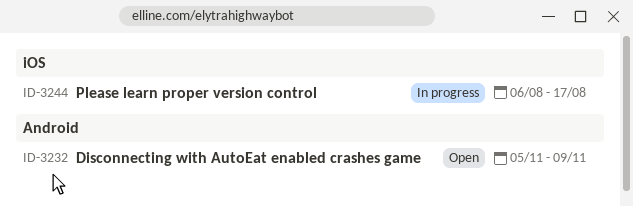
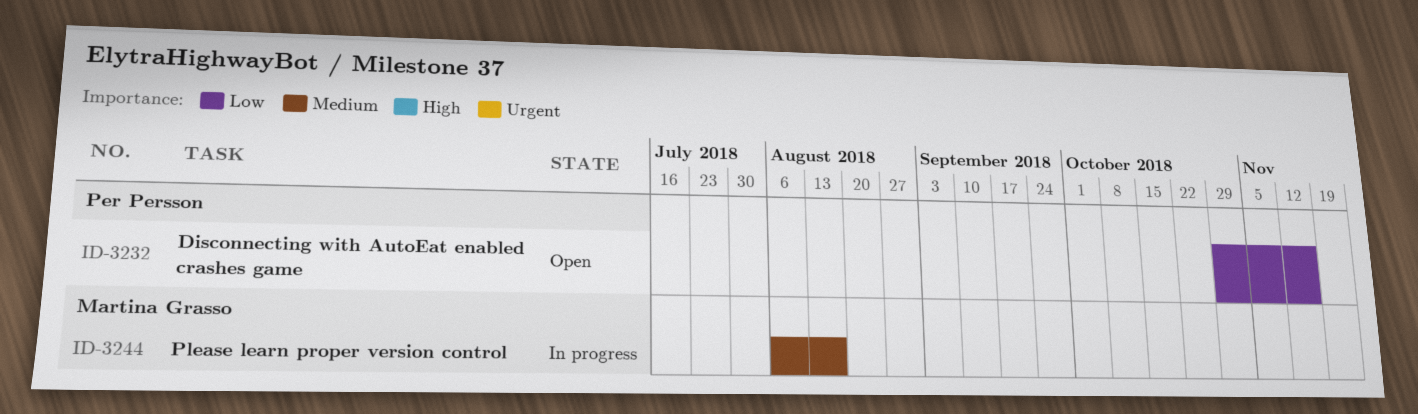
ID-3232, start: Nov 5 -> Oct 29
ID-3232, due: Nov 9 -> Nov 16

